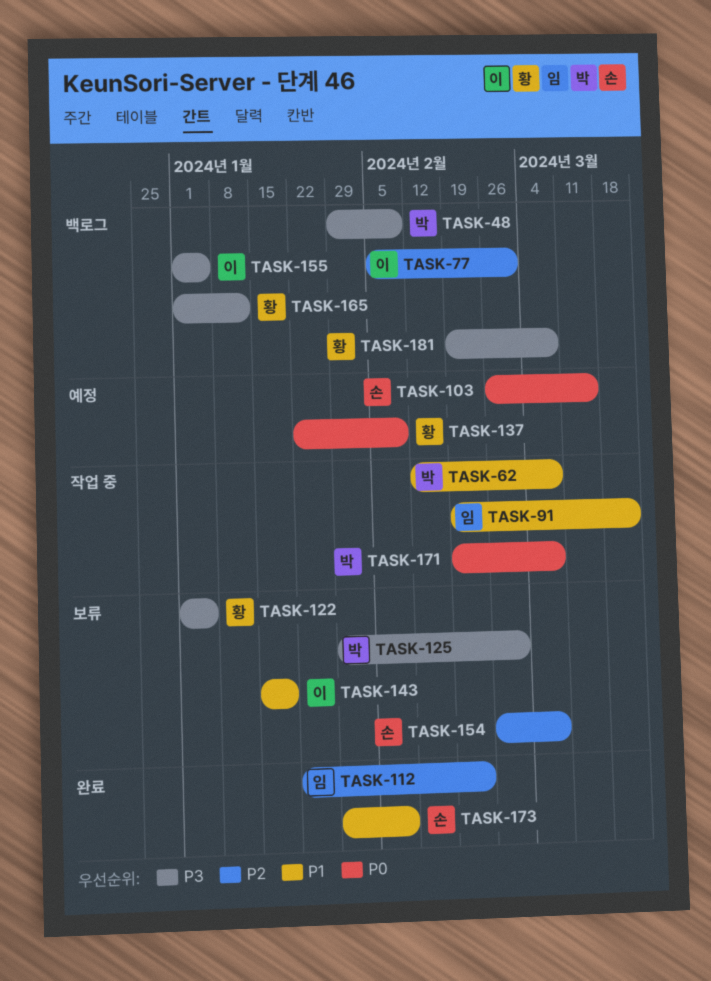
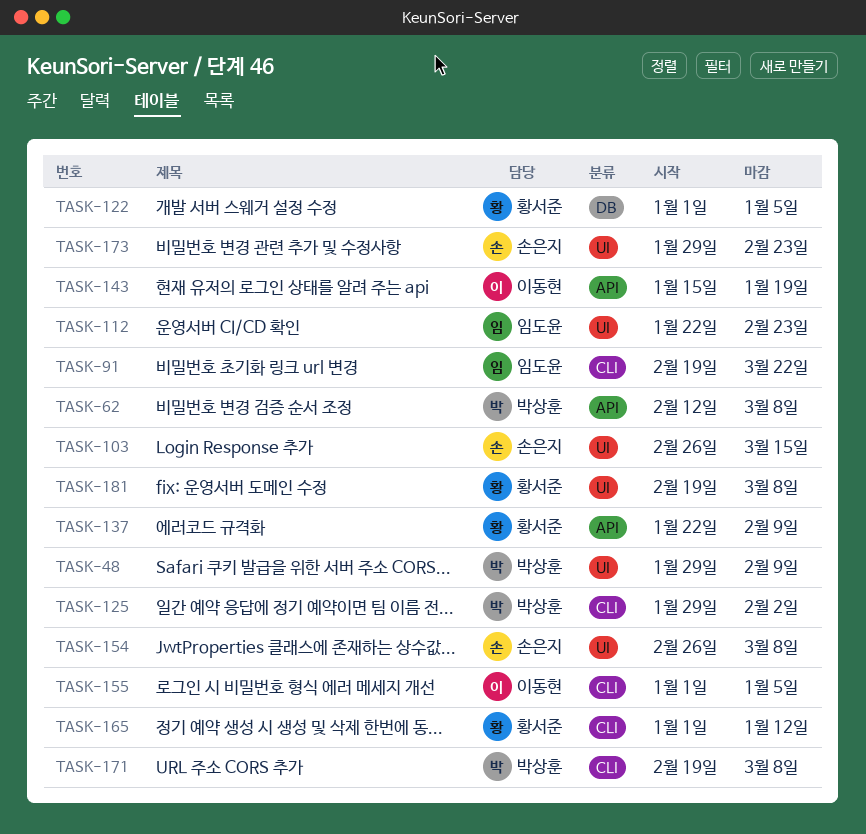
TASK-77: present -> none
TASK-125, due: Mar 1 -> Feb 2
TASK-173, due: Feb 9 -> Feb 23

